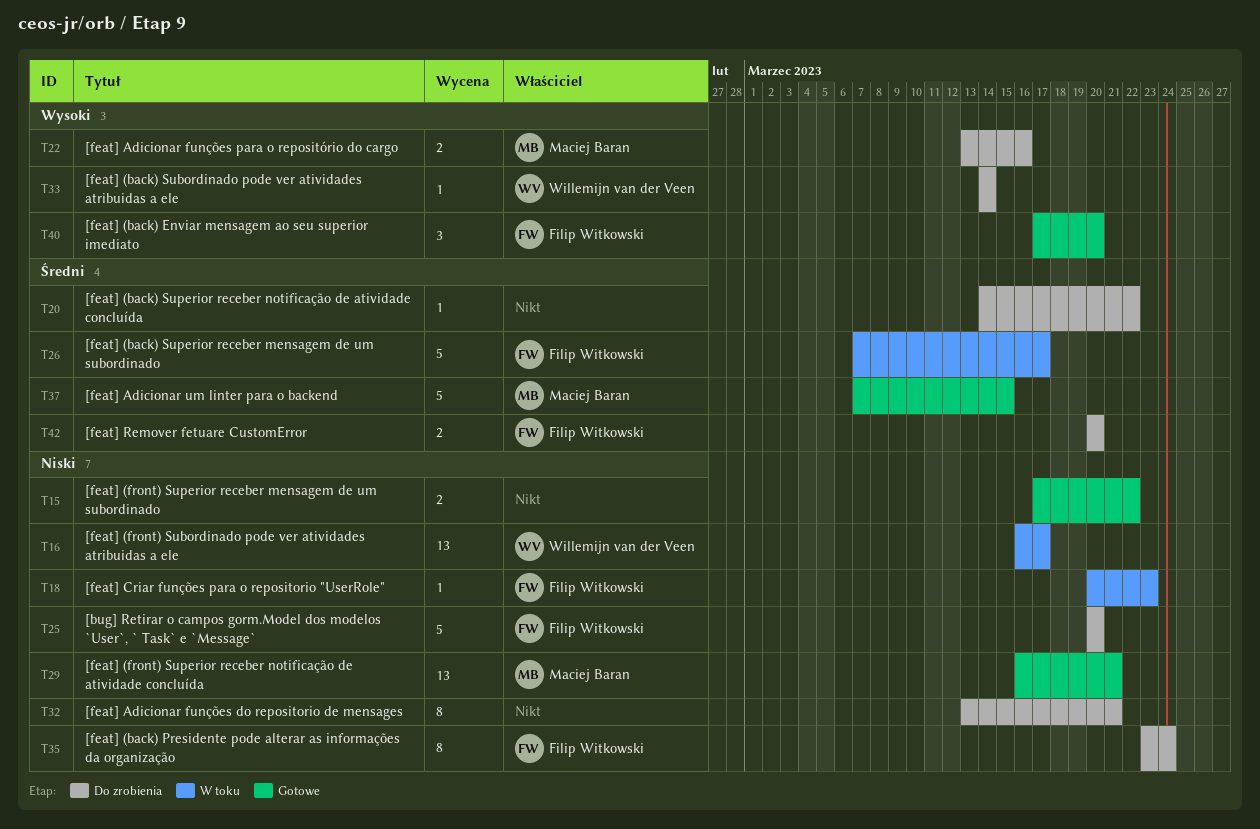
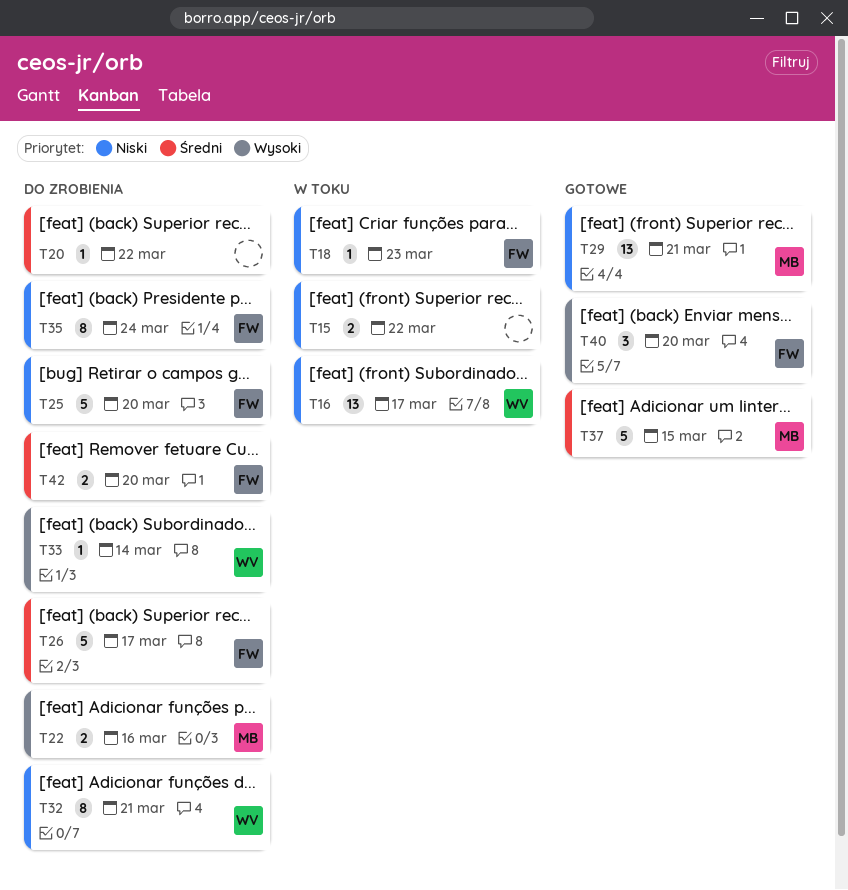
T15, status: Gotowe -> W toku
T26, status: W toku -> Do zrobienia
T32, owner: none -> Willemijn van der Veen

